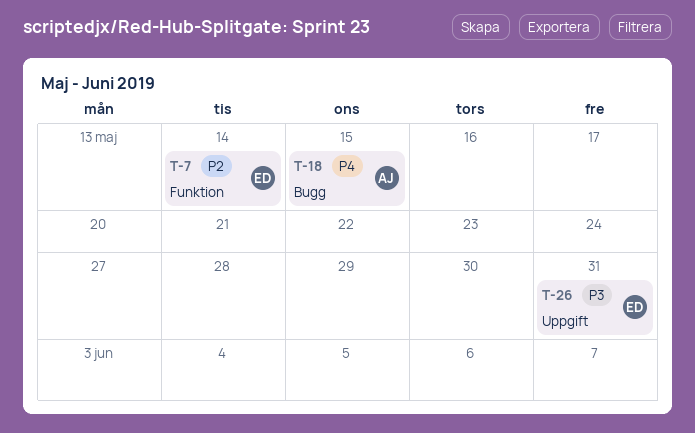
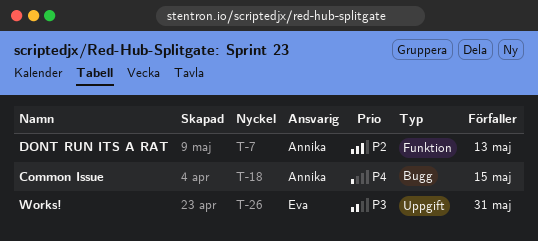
T-7, owner: Eva -> Annika
T-7, due: May 14 -> May 13

